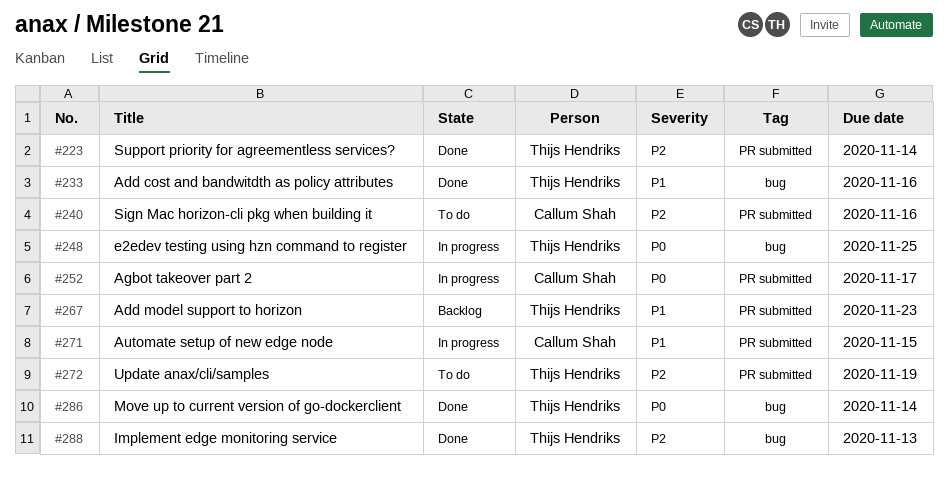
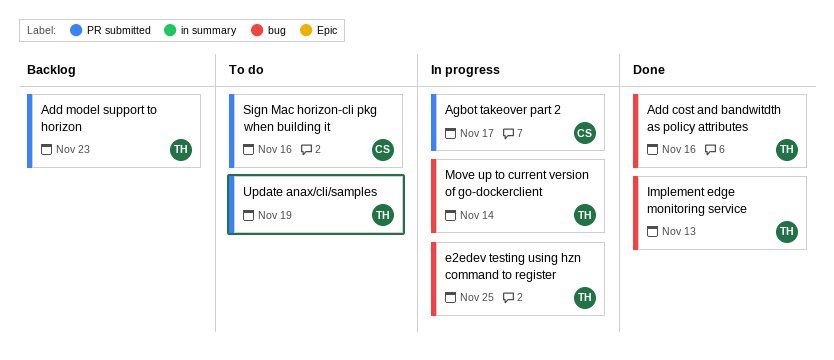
Automate setup of new edge node: present -> none
Move up to current version of go-dockerclient, status: Done -> In progress
Support priority for agreementless services?: present -> none

